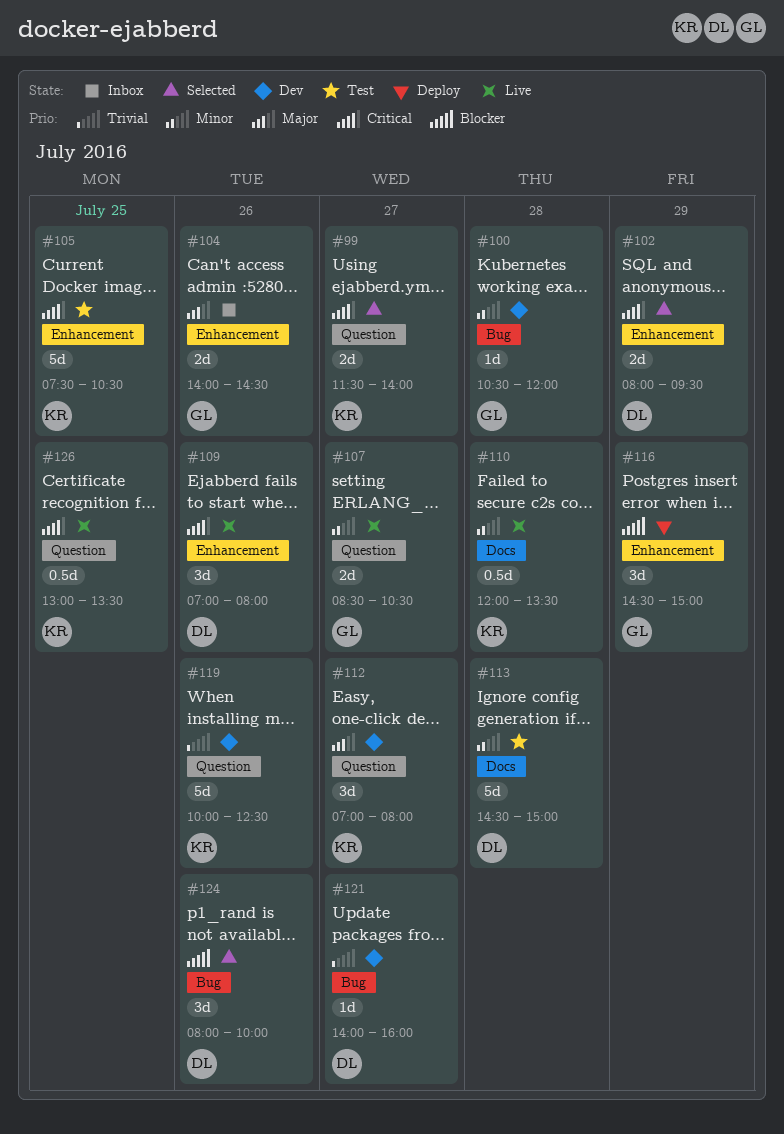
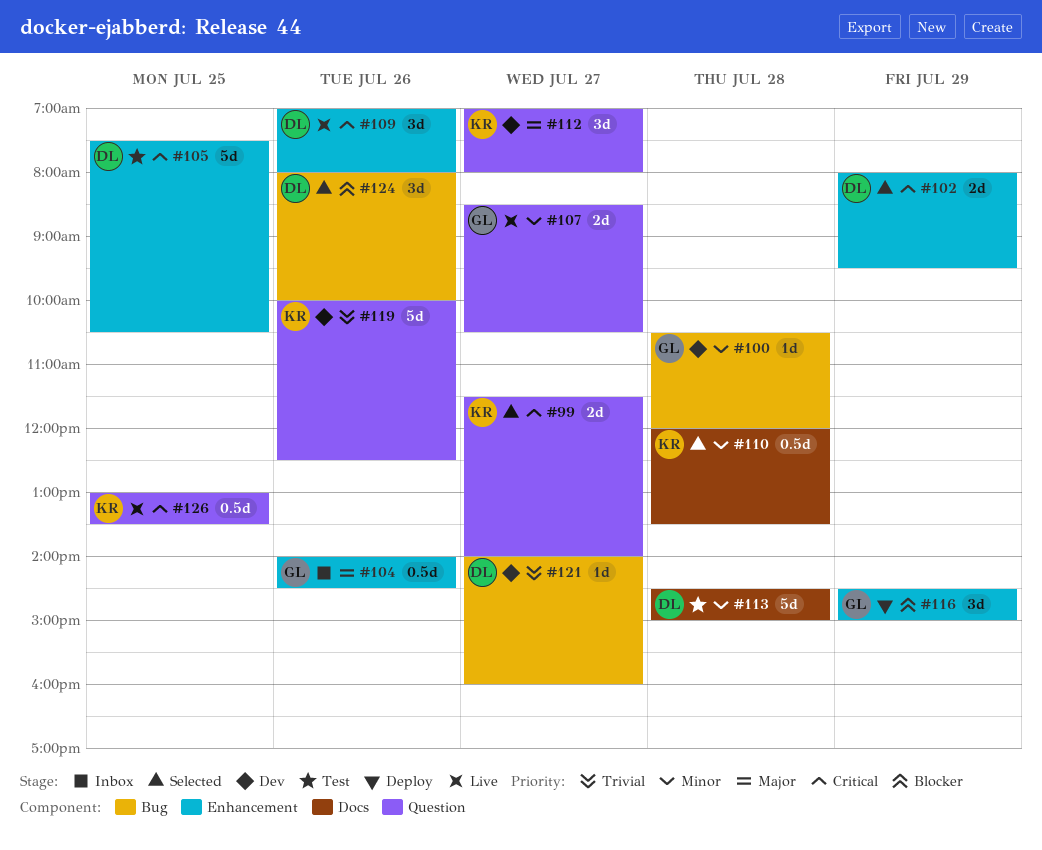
#104, estimate: 2d -> 0.5d
#105, owner: KR -> DL
#110, status: Live -> Selected

